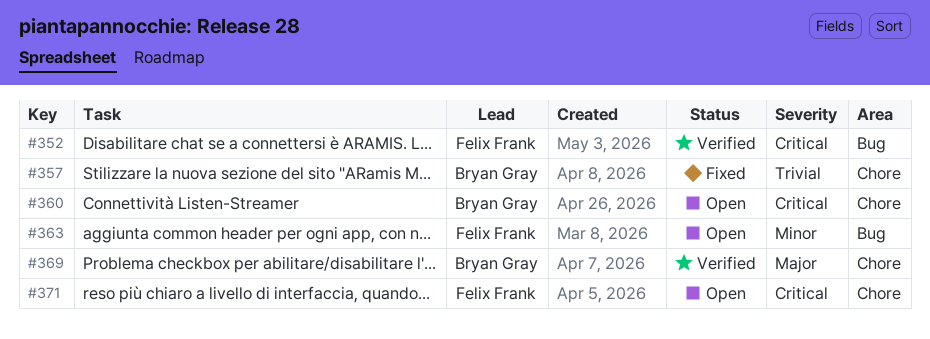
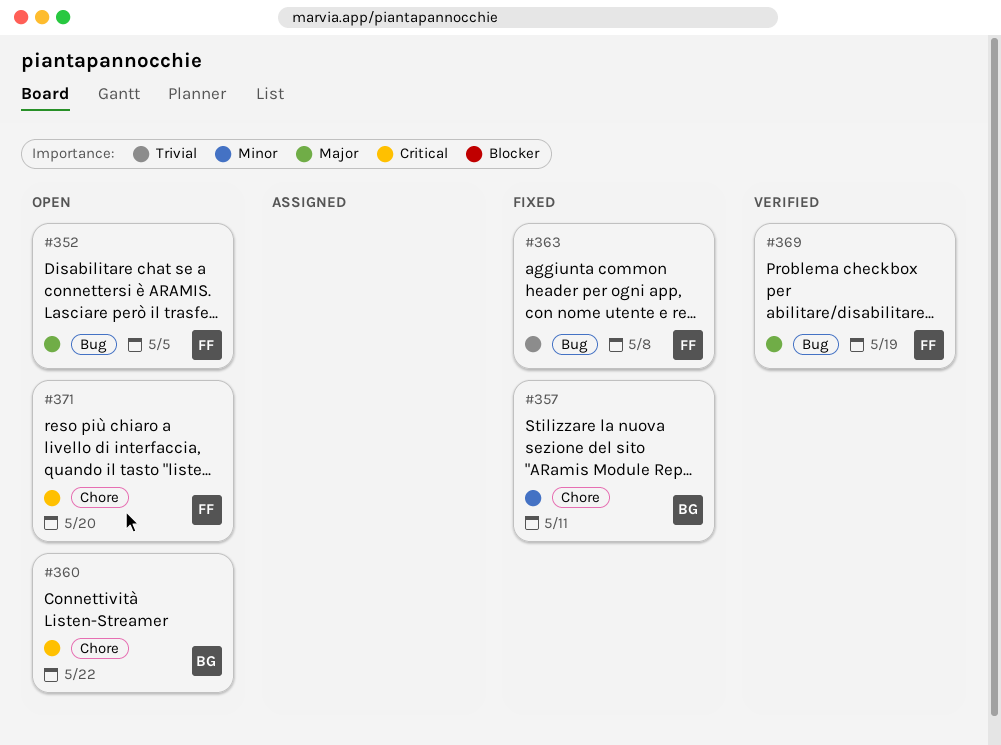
#352, status: Verified -> Open
#352, priority: Critical -> Major
#357, priority: Trivial -> Minor
#363, status: Open -> Fixed
#363, priority: Minor -> Trivial
#369, owner: Bryan Gray -> Felix Frank
#369, label: Chore -> Bug

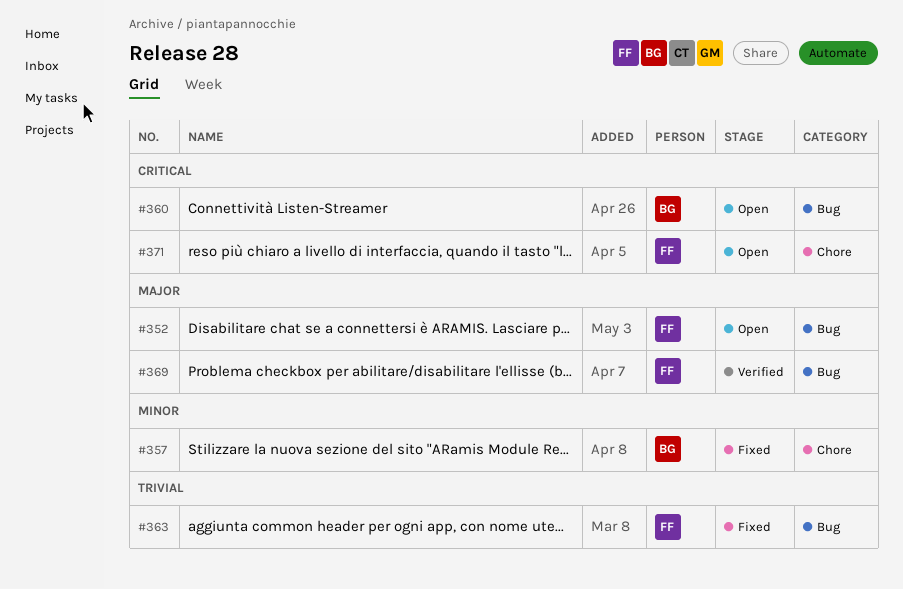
#360, label: Chore -> Bug

